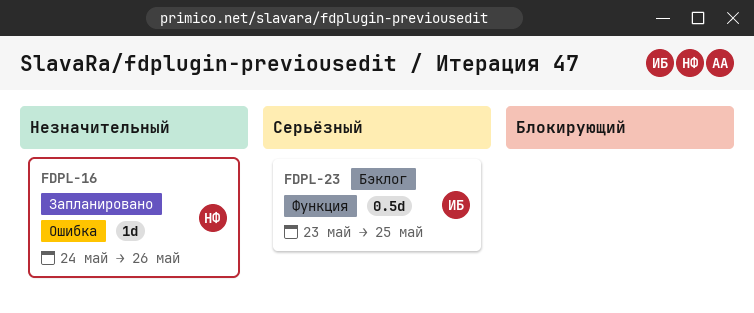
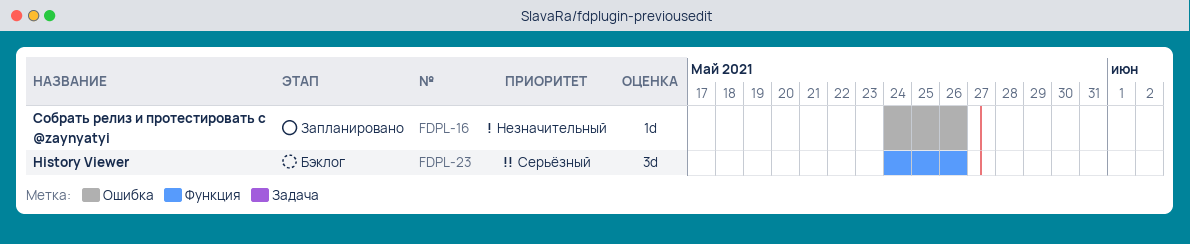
FDPL-23, estimate: 0.5d -> 3d
FDPL-23, start: May 23 -> May 24
FDPL-23, due: May 25 -> May 26

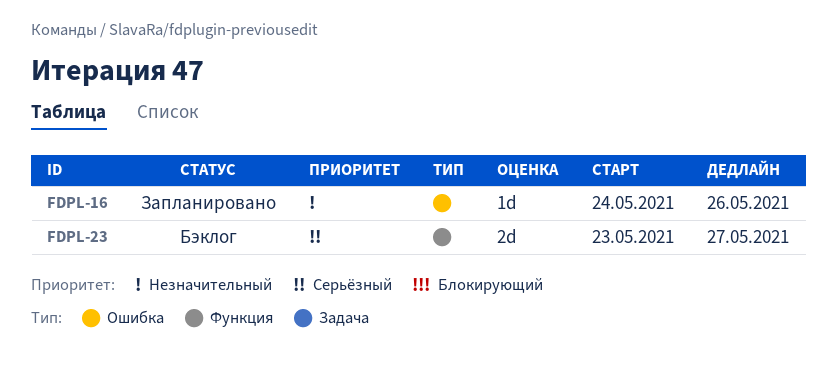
FDPL-23, estimate: 3d -> 2d
FDPL-23, start: May 24 -> May 23
FDPL-23, due: May 26 -> May 27

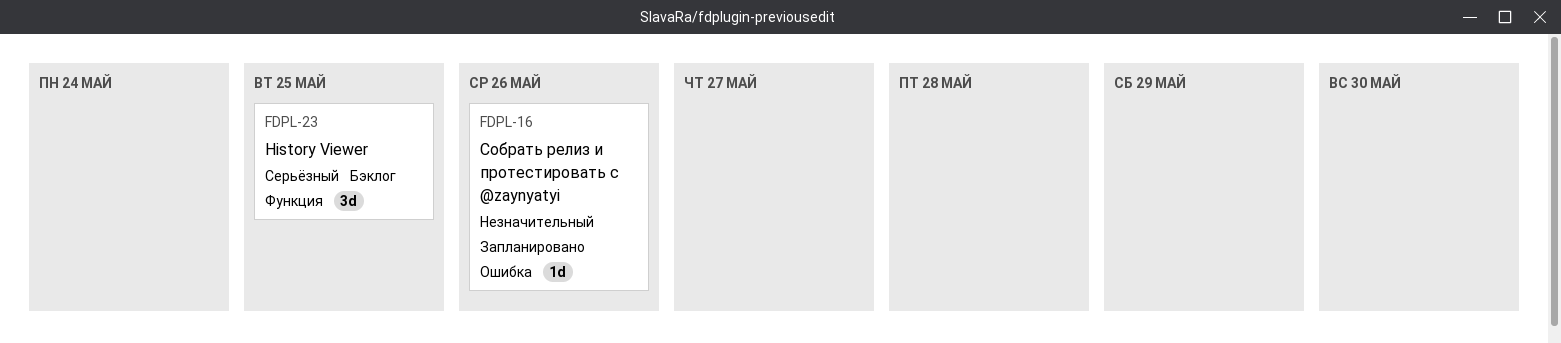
FDPL-23, estimate: 2d -> 3d
FDPL-23, due: May 27 -> May 25

